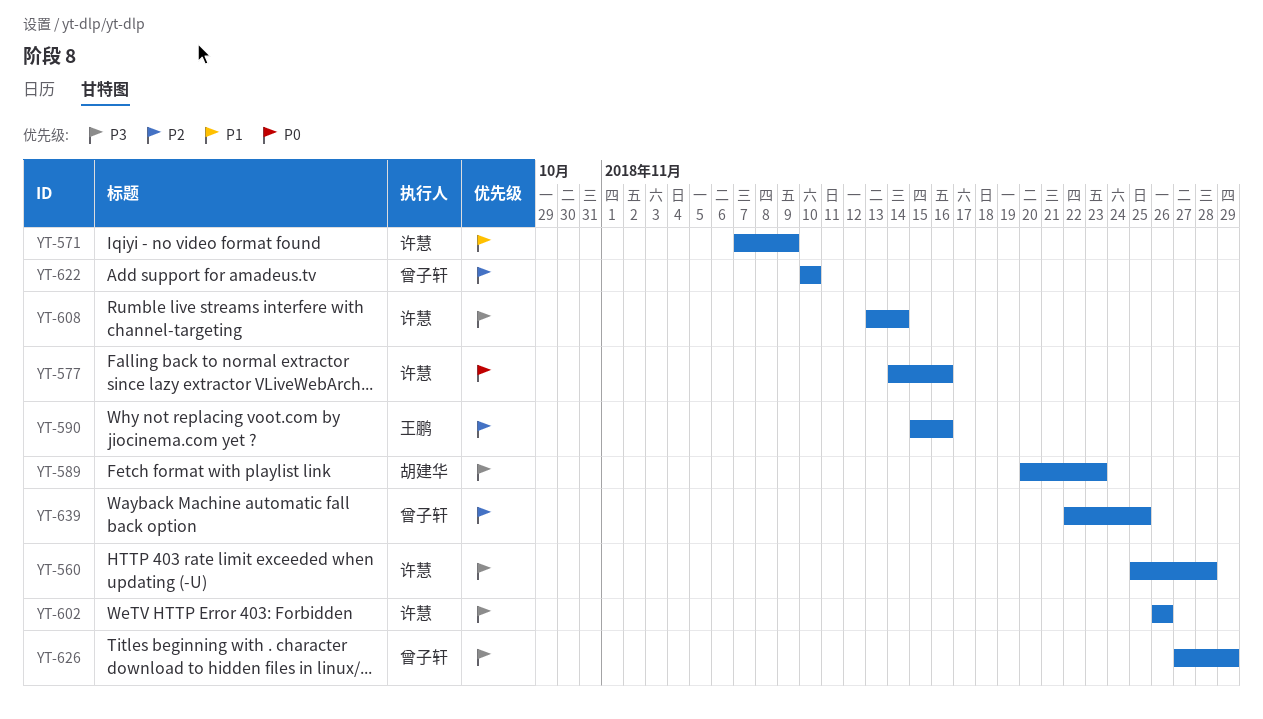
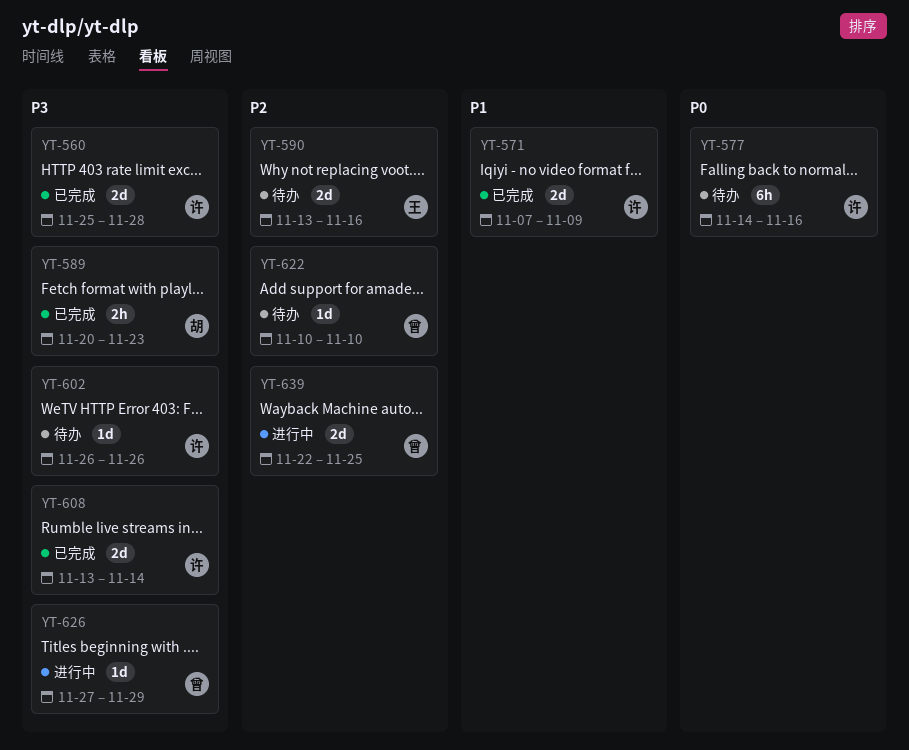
YT-590, start: Nov 15 -> Nov 13

